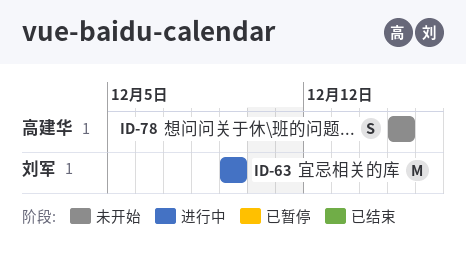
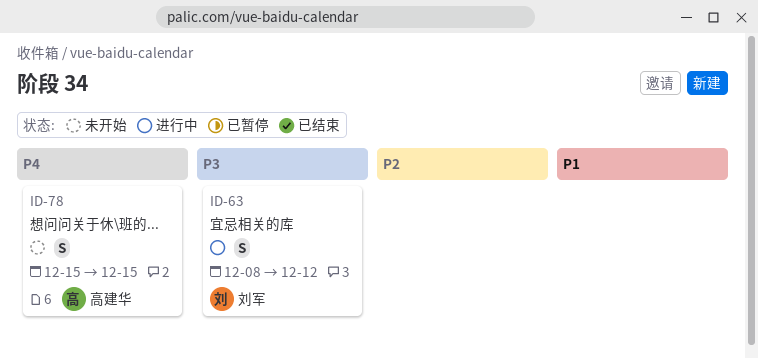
ID-63, estimate: M -> S
ID-63, start: Dec 9 -> Dec 8
ID-63, due: Dec 9 -> Dec 12

